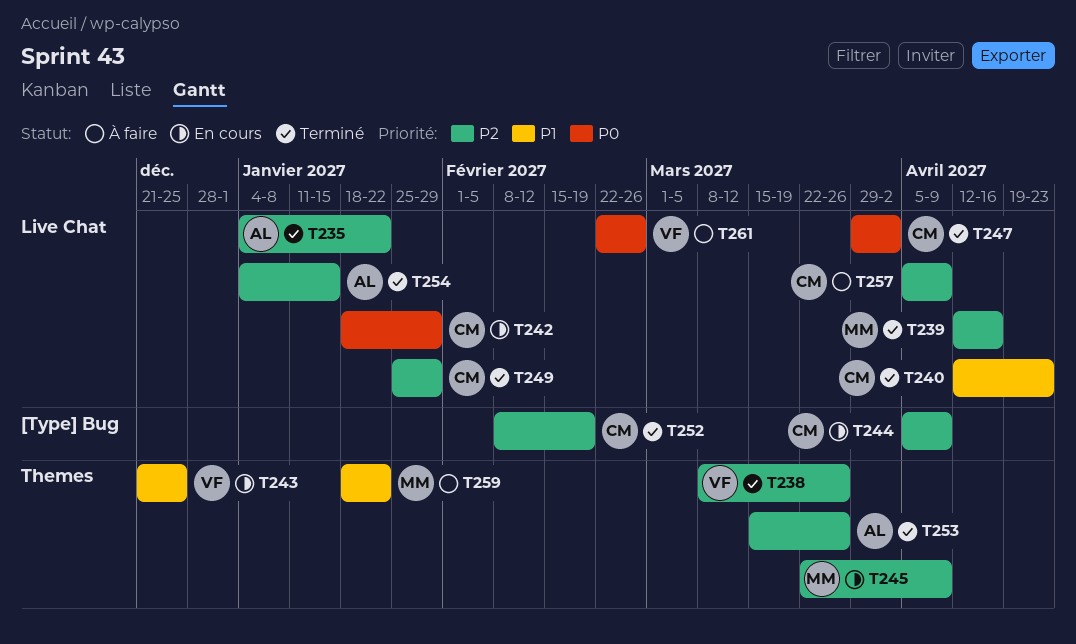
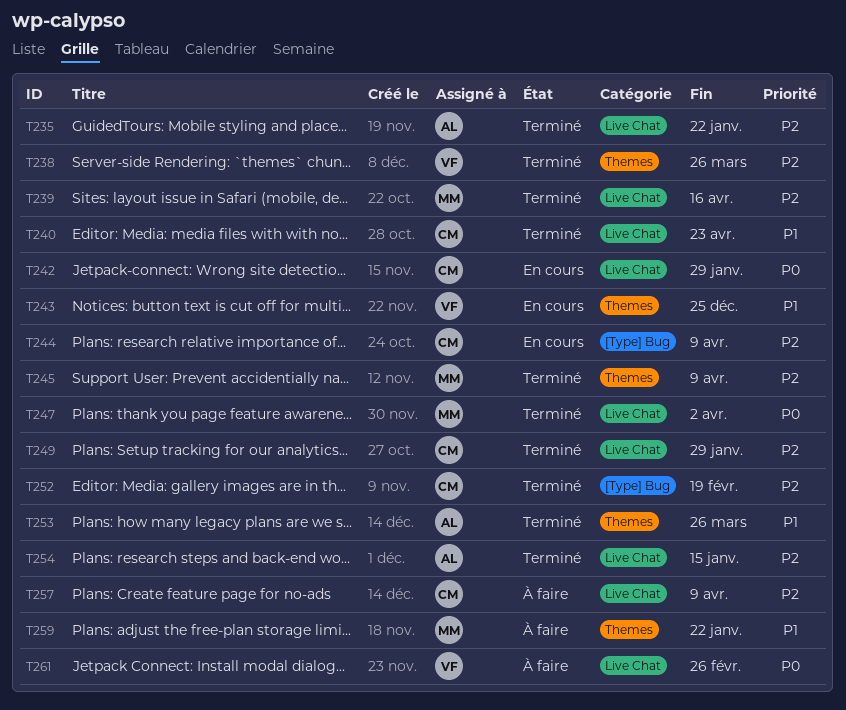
T245, status: En cours -> Terminé
T247, owner: CM -> MM
T253, priority: P2 -> P1

